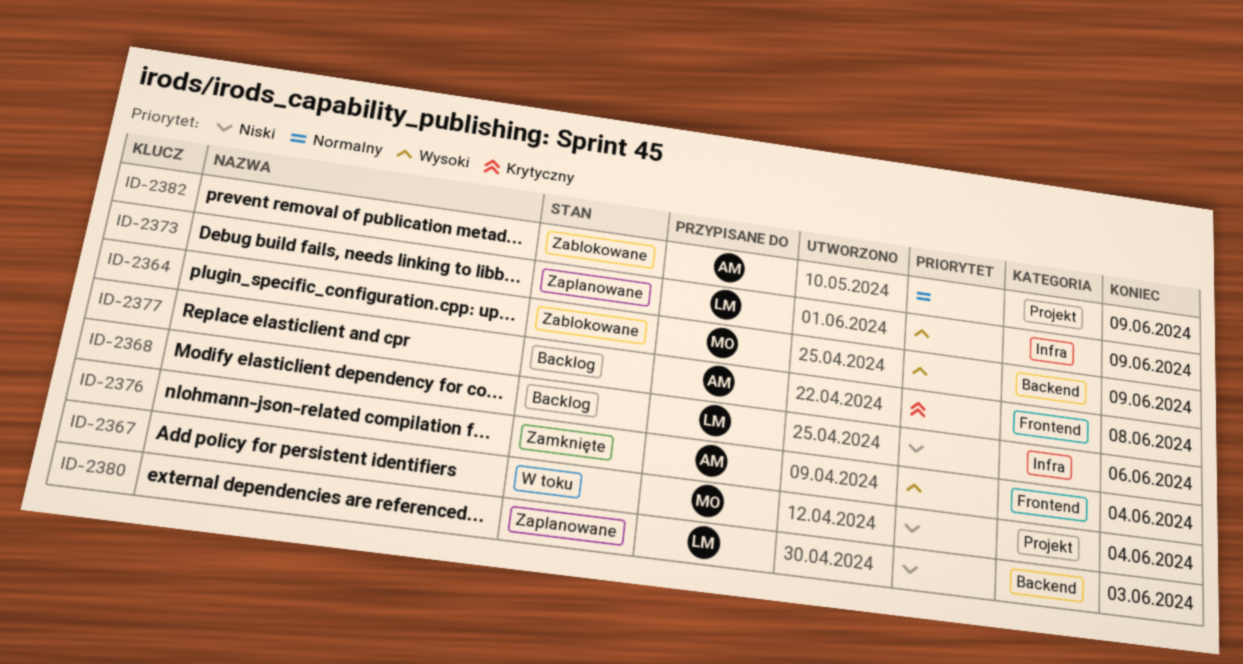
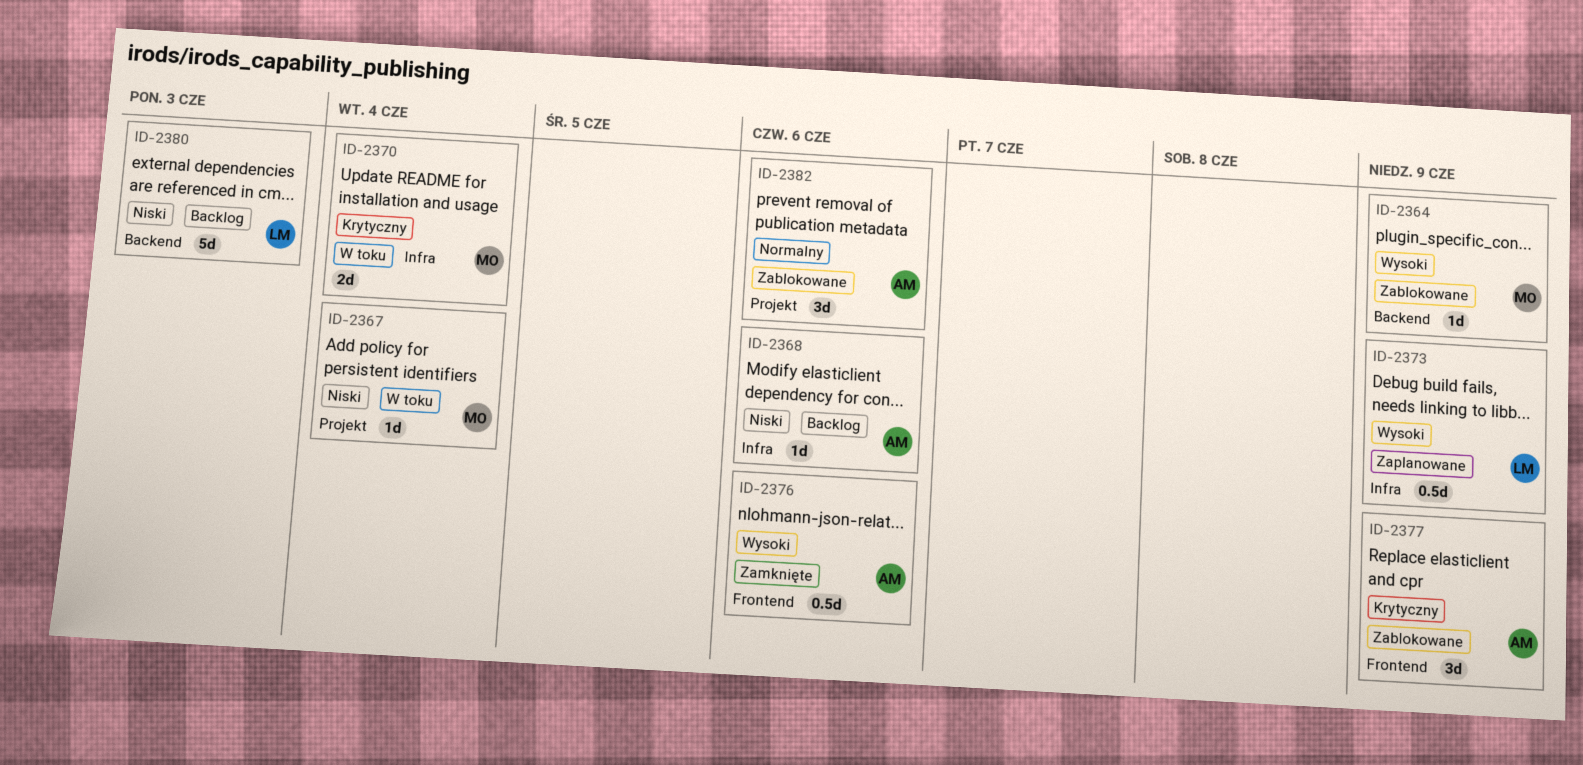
ID-2368, owner: LM -> AM
ID-2370: none -> present
ID-2376, due: Jun 4 -> Jun 6
ID-2377, status: Backlog -> Zablokowane
ID-2377, due: Jun 8 -> Jun 9
ID-2380, status: Zaplanowane -> Backlog
ID-2382, due: Jun 9 -> Jun 6

